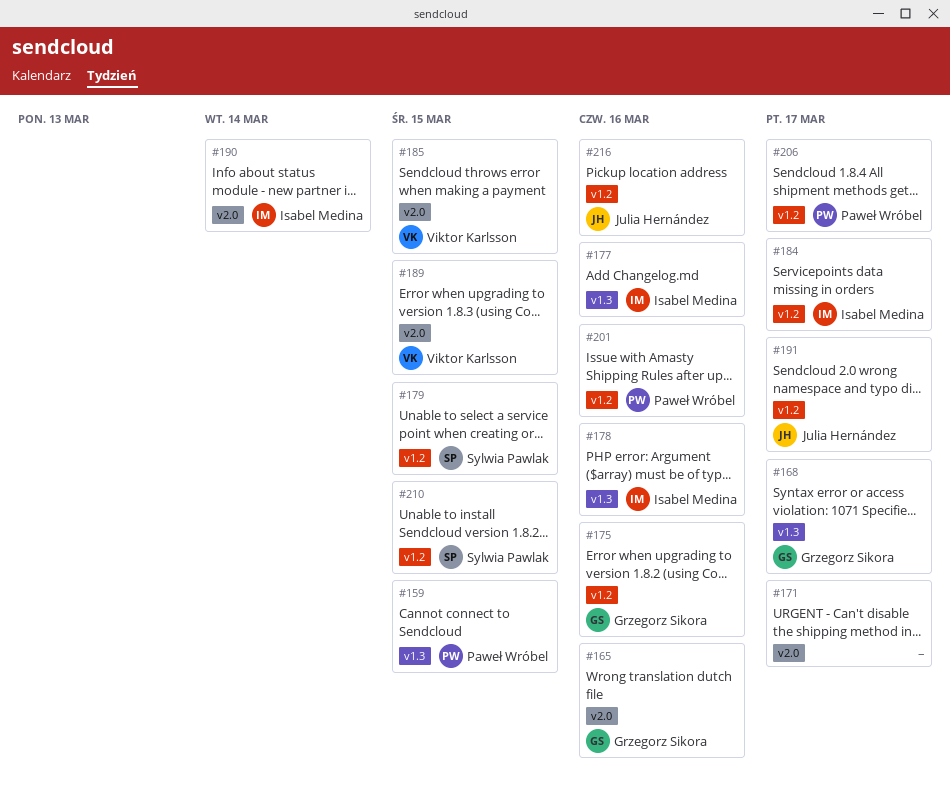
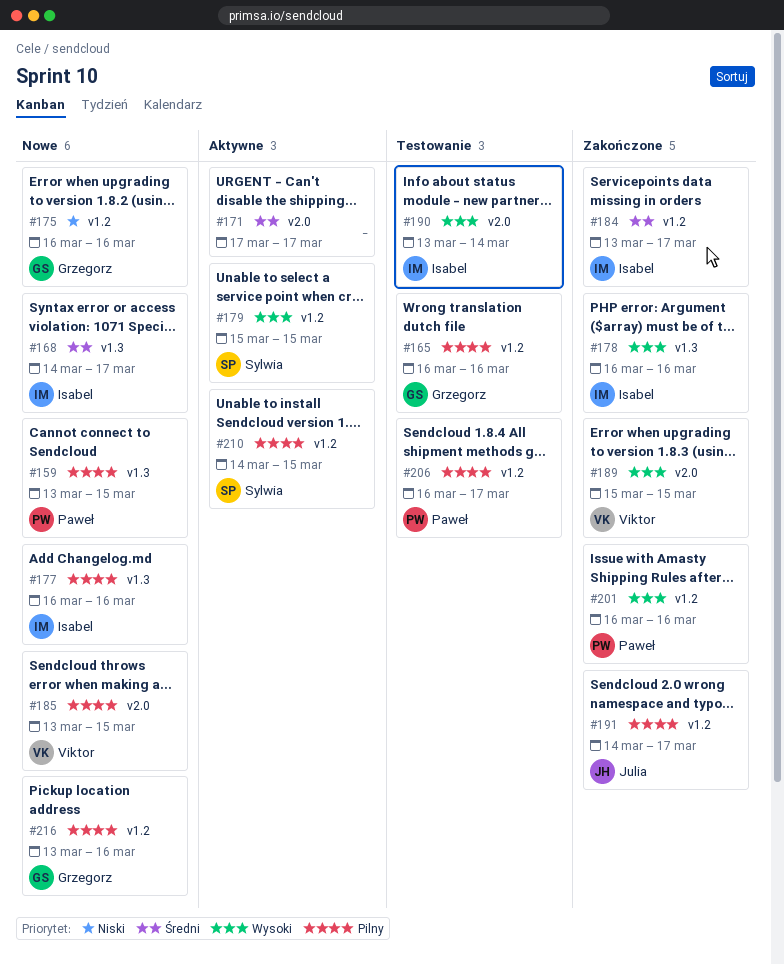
#165, label: v2.0 -> v1.2
#168, owner: Grzegorz Sikora -> Isabel Medina
#216, owner: Julia Hernández -> Grzegorz Sikora

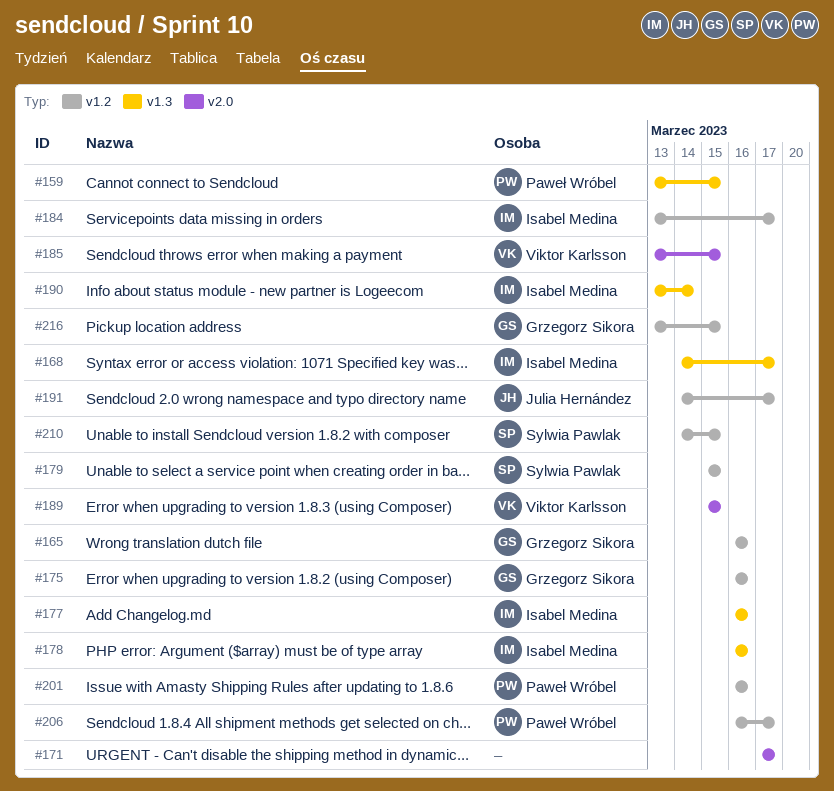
#190, label: v2.0 -> v1.3
#216, due: Mar 16 -> Mar 15

